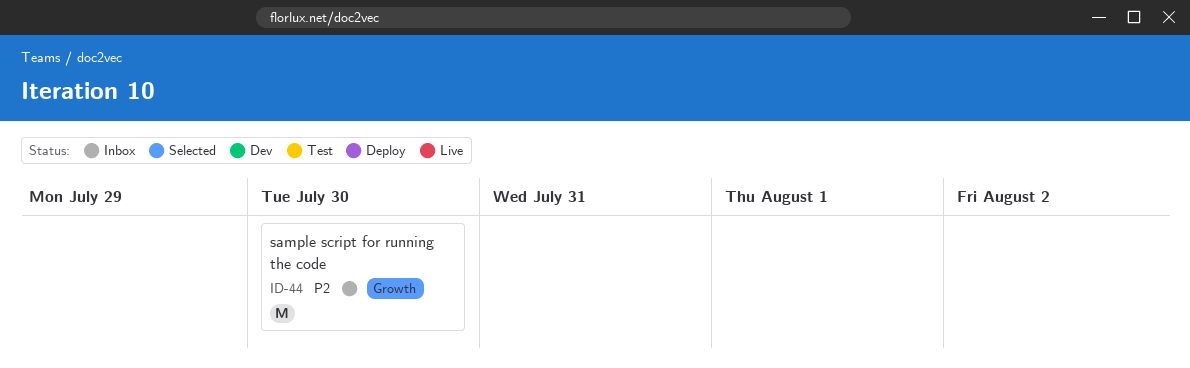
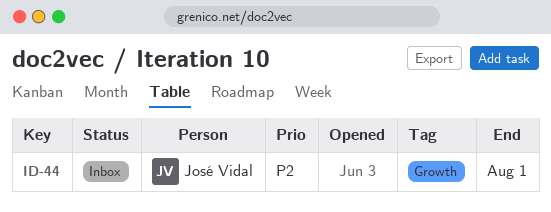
ID-44, due: Jul 30 -> Aug 1

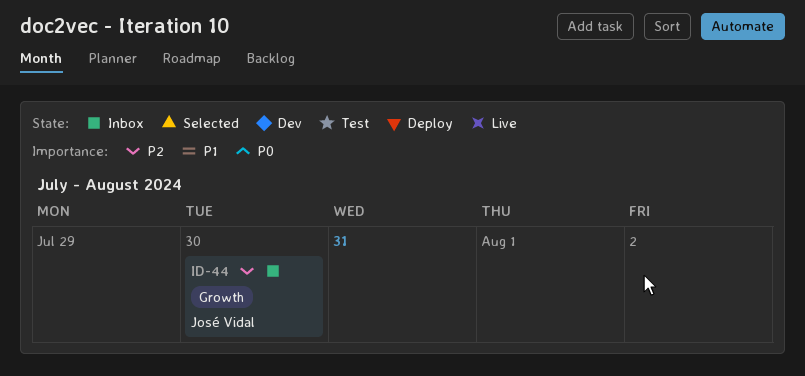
ID-44, due: Aug 1 -> Jul 30

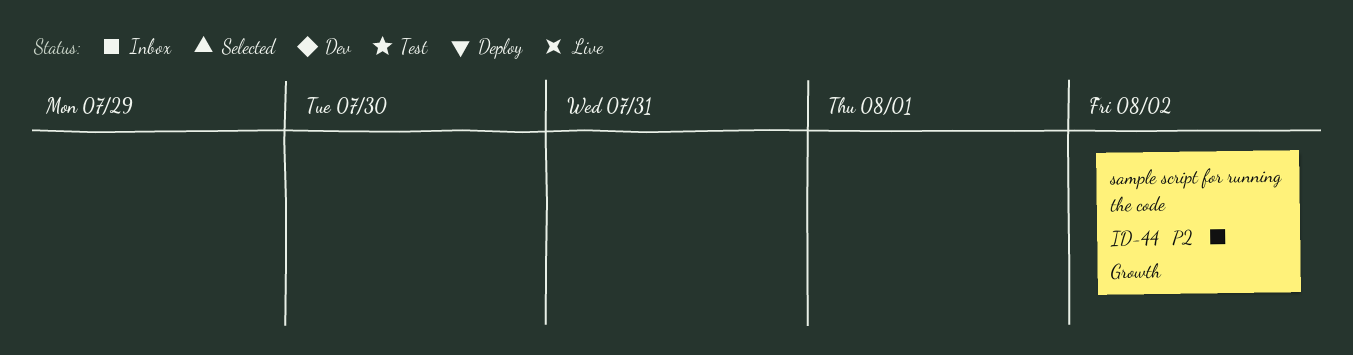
ID-44, due: Jul 30 -> Aug 2

